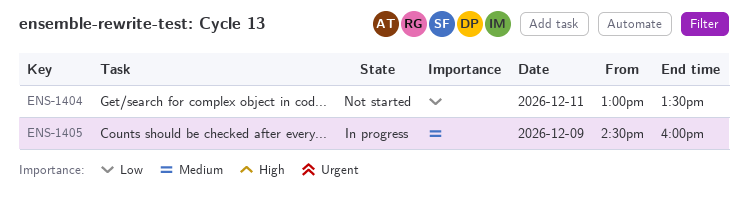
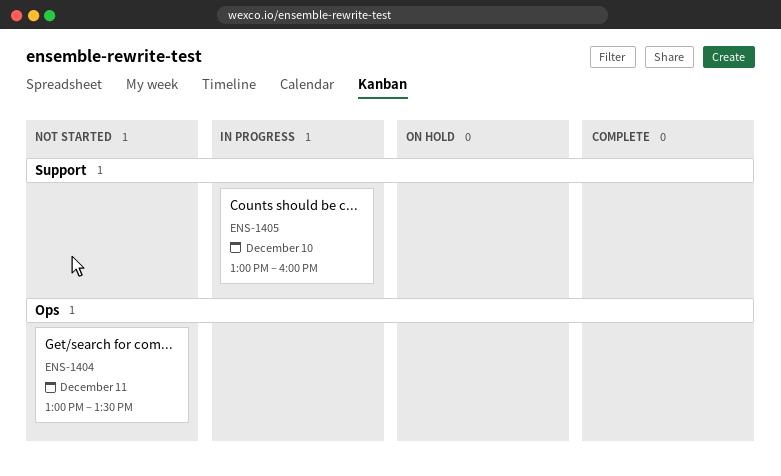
ENS-1405, day: Dec 9 -> Dec 10
ENS-1405, begins: 14:30 -> 13:00

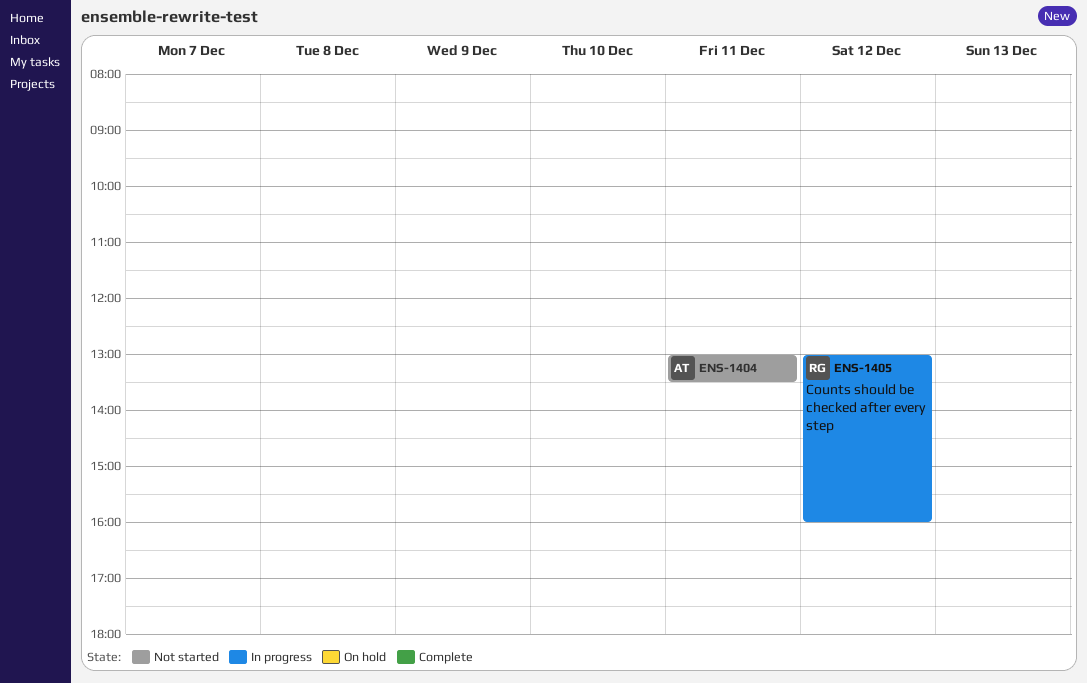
ENS-1405, day: Dec 10 -> Dec 12

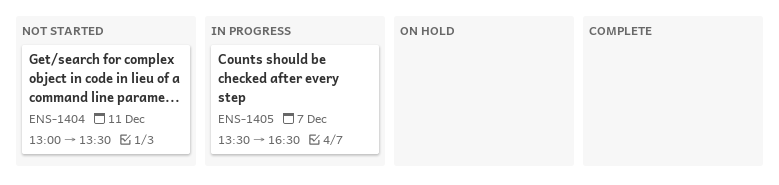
ENS-1405, day: Dec 12 -> Dec 7
ENS-1405, begins: 13:00 -> 13:30
ENS-1405, ends: 16:00 -> 16:30

